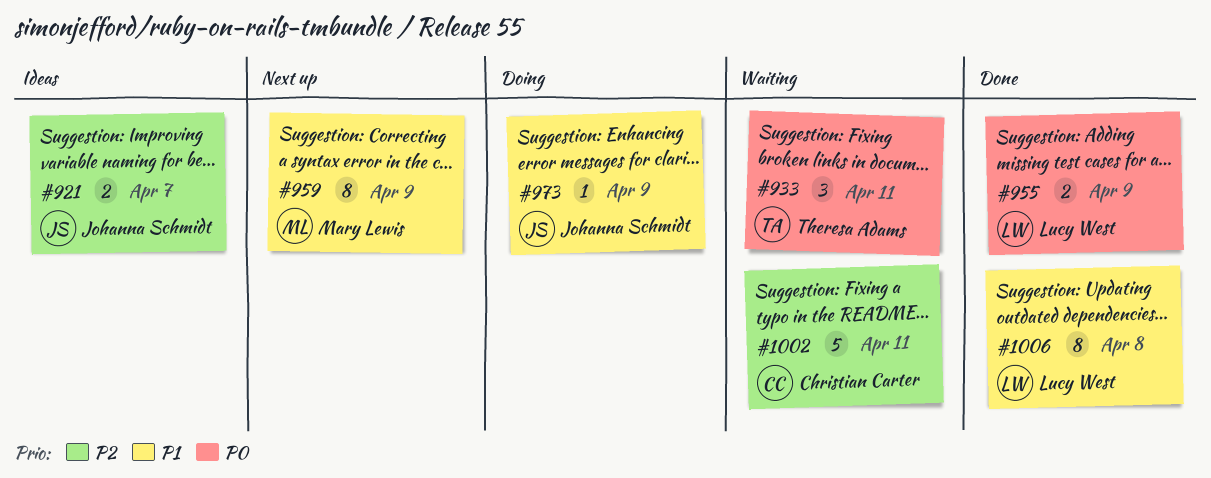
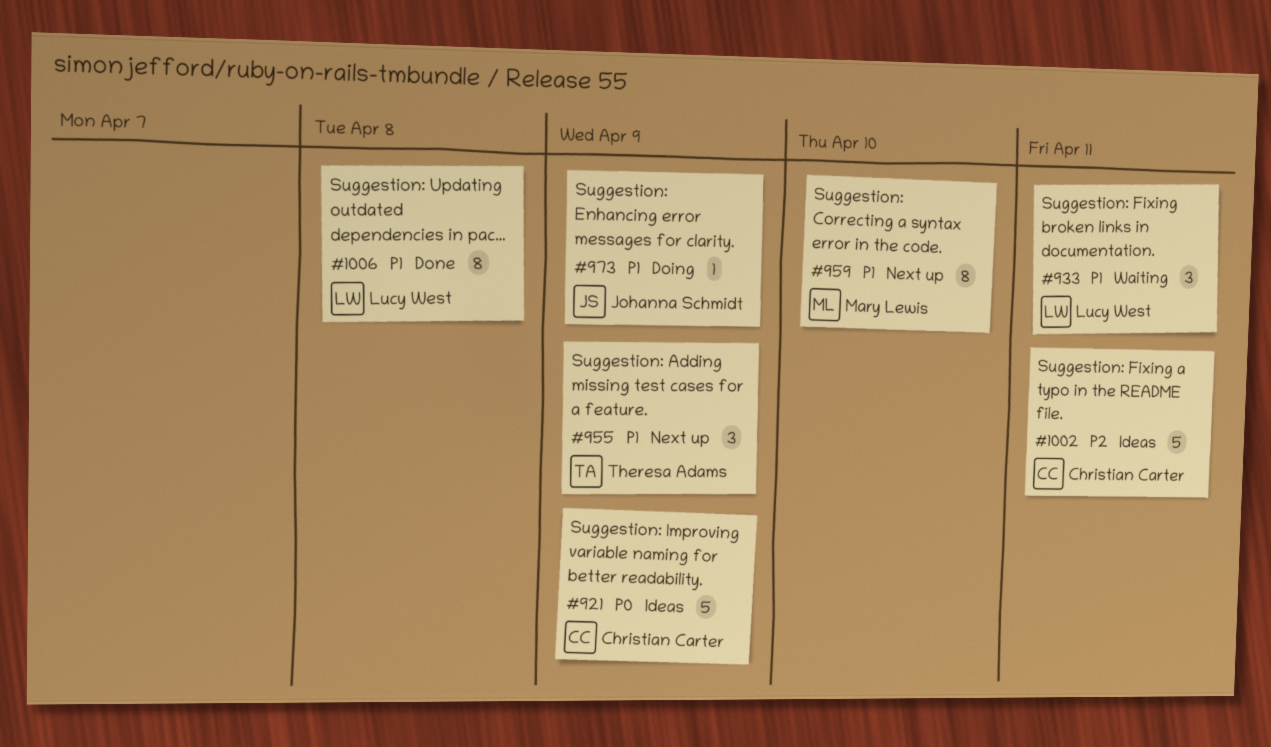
#921, owner: Johanna Schmidt -> Christian Carter
#921, priority: P2 -> P0
#921, estimate: 2 -> 5
#921, due: Apr 7 -> Apr 9
#933, owner: Theresa Adams -> Lucy West
#933, priority: P0 -> P1
#955, status: Done -> Next up
#955, owner: Lucy West -> Theresa Adams
#955, priority: P0 -> P1
#955, estimate: 2 -> 3
#959, due: Apr 9 -> Apr 10
#1002, status: Waiting -> Ideas

